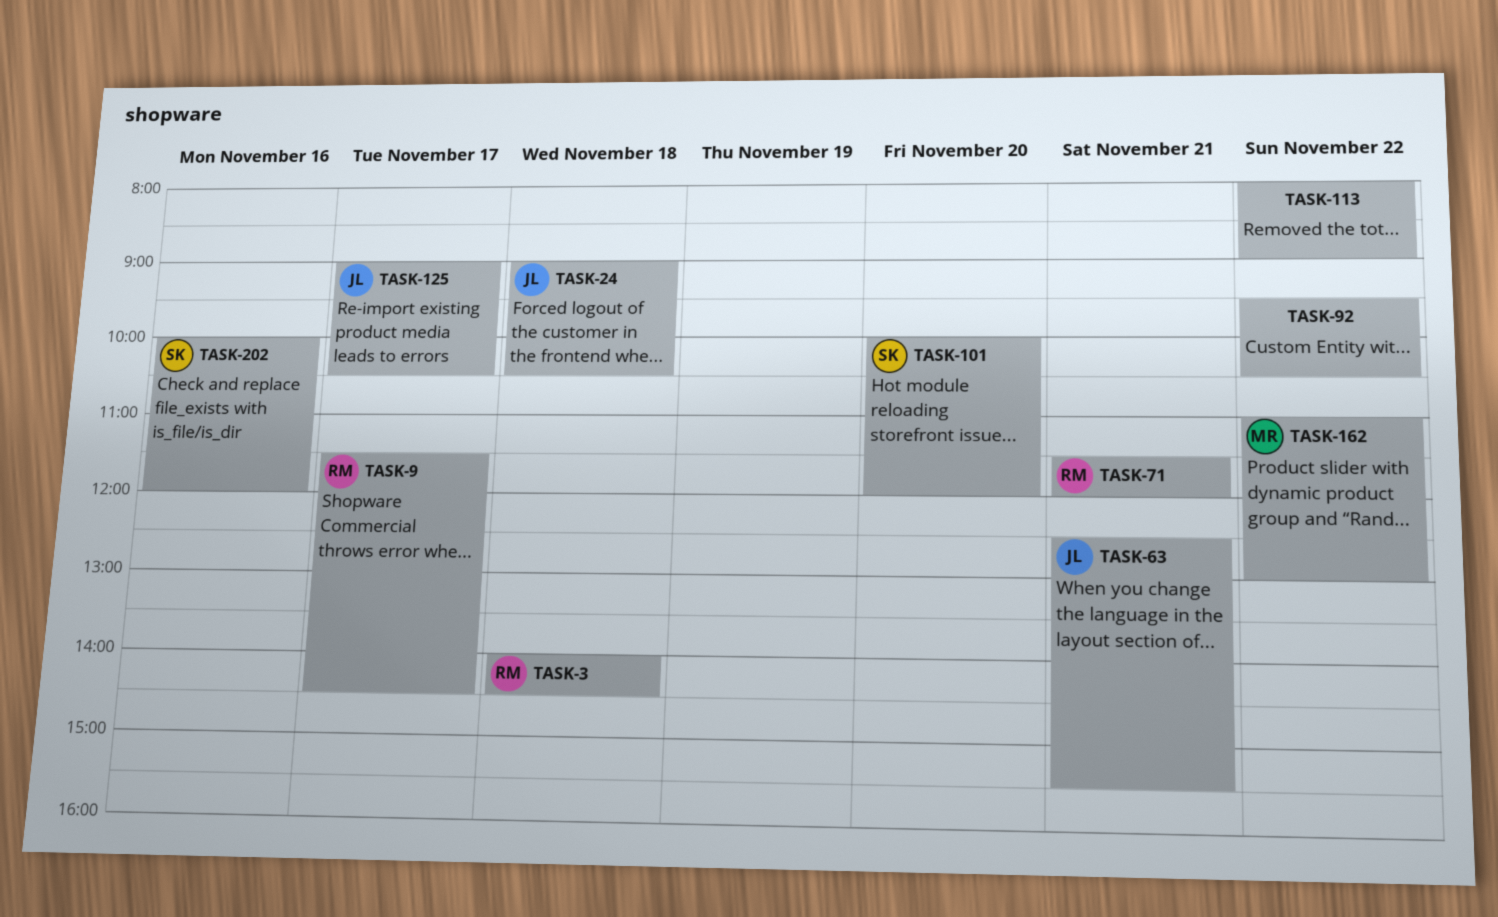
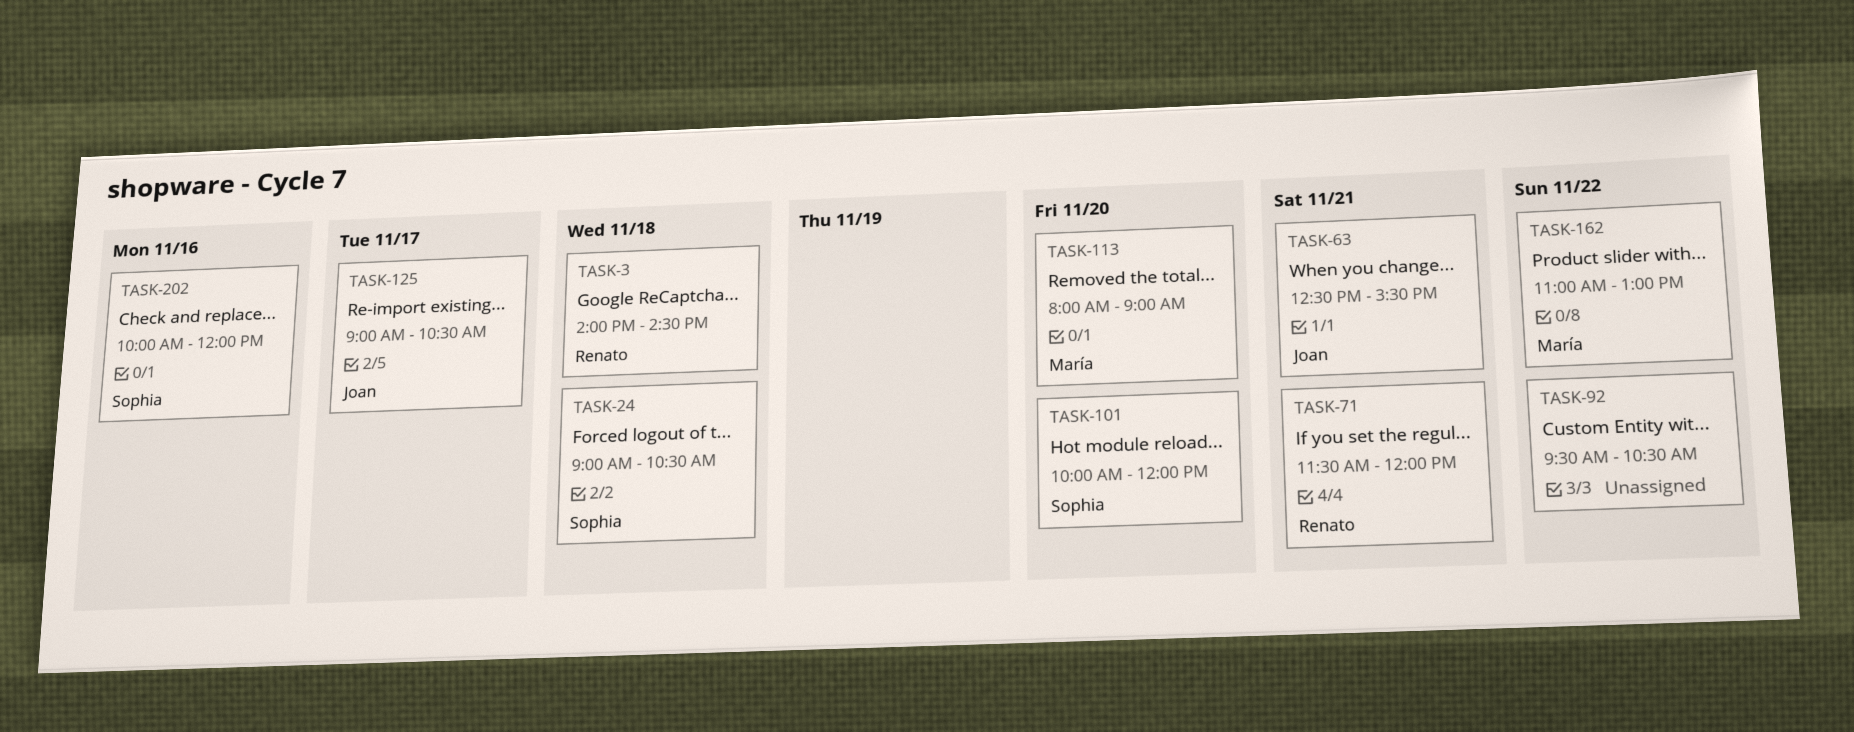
TASK-9: present -> none
TASK-24, owner: Joan -> Sophia
TASK-113, owner: none -> María
TASK-113, day: Nov 22 -> Nov 20

